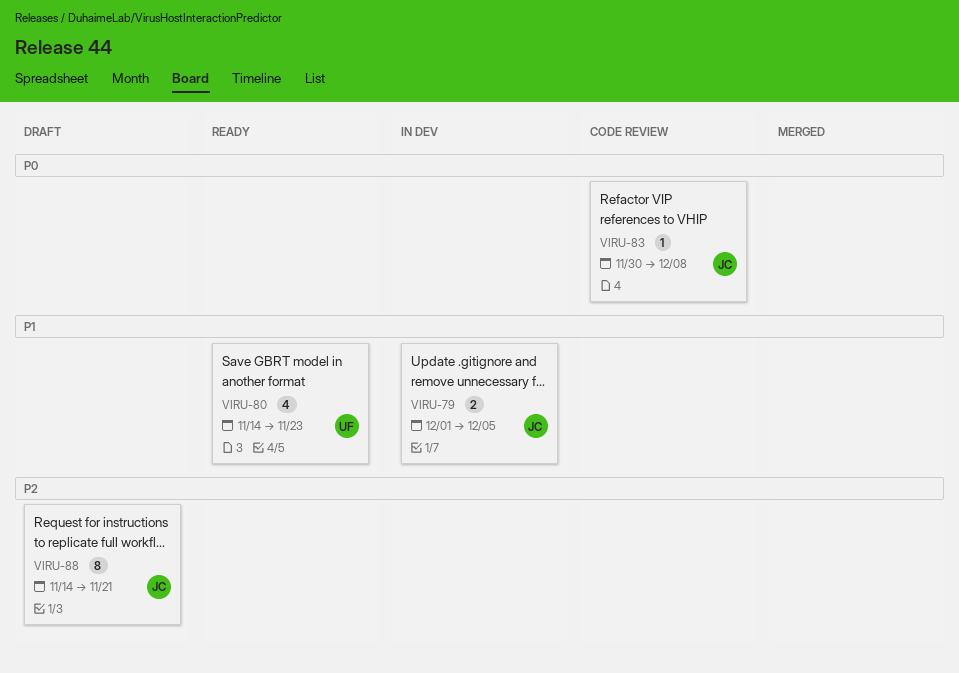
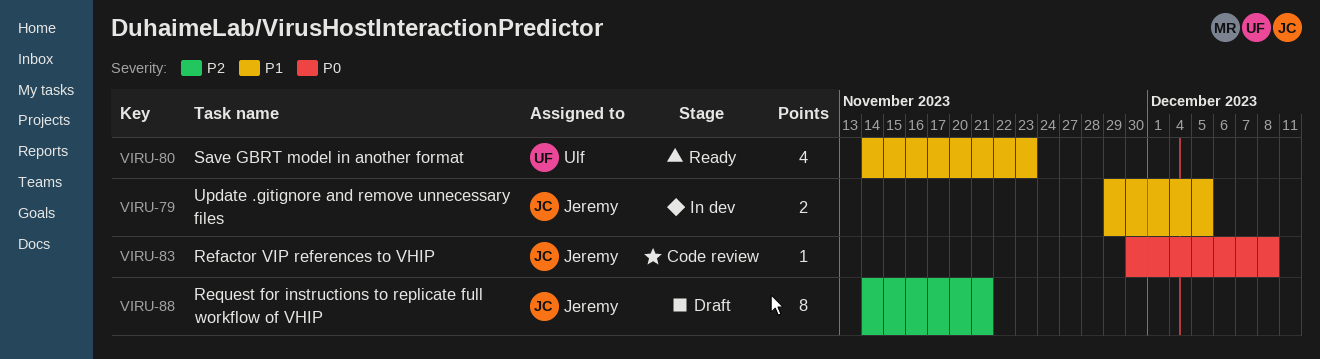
VIRU-79, start: Dec 1 -> Nov 29

